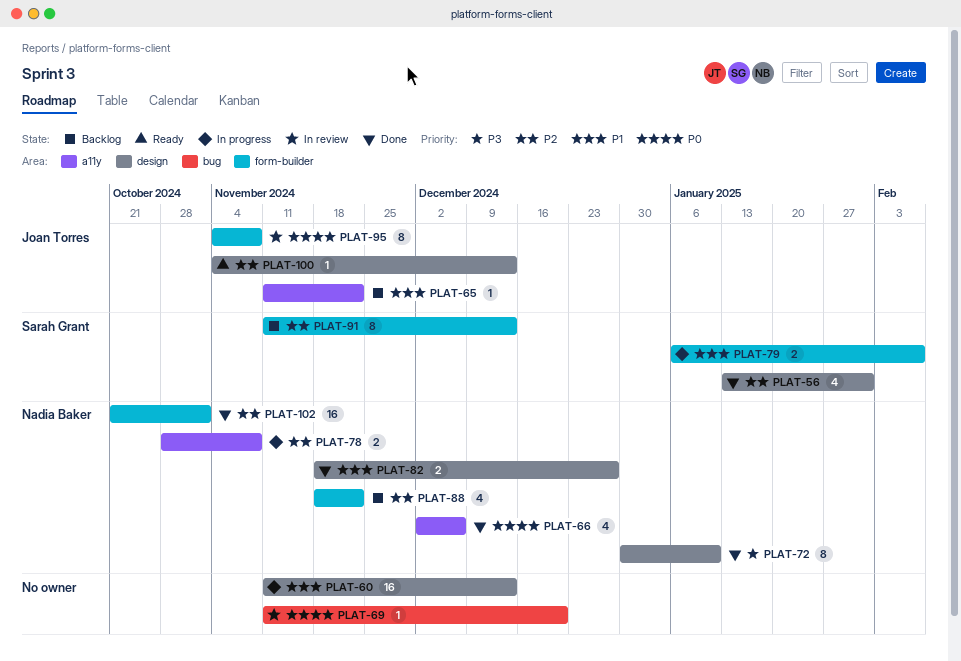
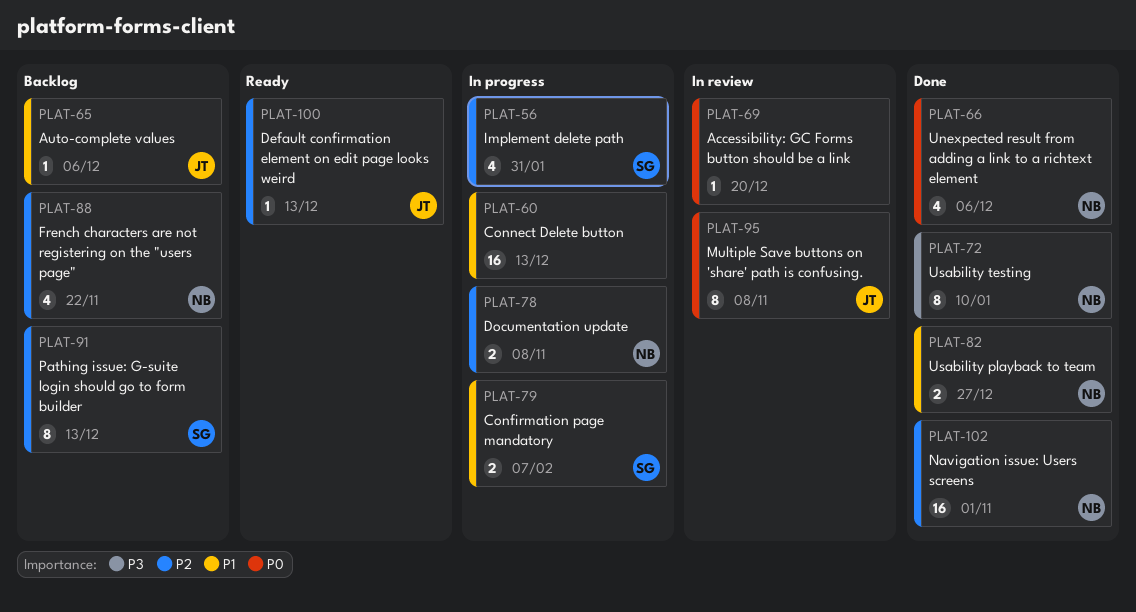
PLAT-56, status: Done -> In progress
PLAT-65, due: Nov 22 -> Dec 6

